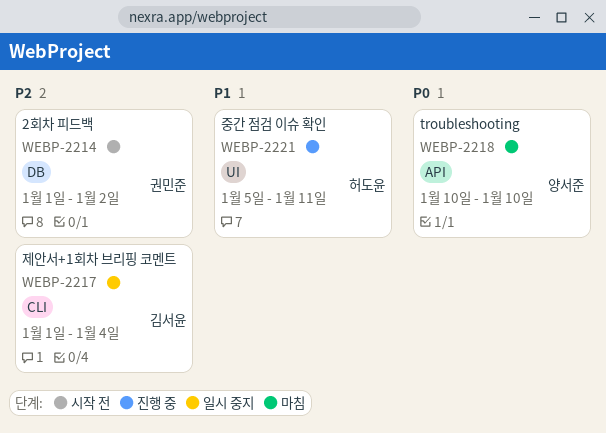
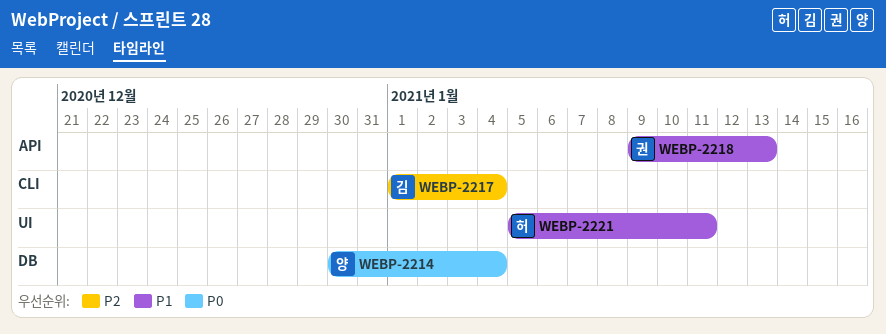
WEBP-2214, owner: 권민준 -> 양서준
WEBP-2214, priority: P2 -> P0
WEBP-2214, start: Jan 1 -> Dec 30
WEBP-2214, due: Jan 2 -> Jan 4
WEBP-2218, owner: 양서준 -> 권민준
WEBP-2218, priority: P0 -> P1
WEBP-2218, start: Jan 10 -> Jan 9
WEBP-2218, due: Jan 10 -> Jan 13

